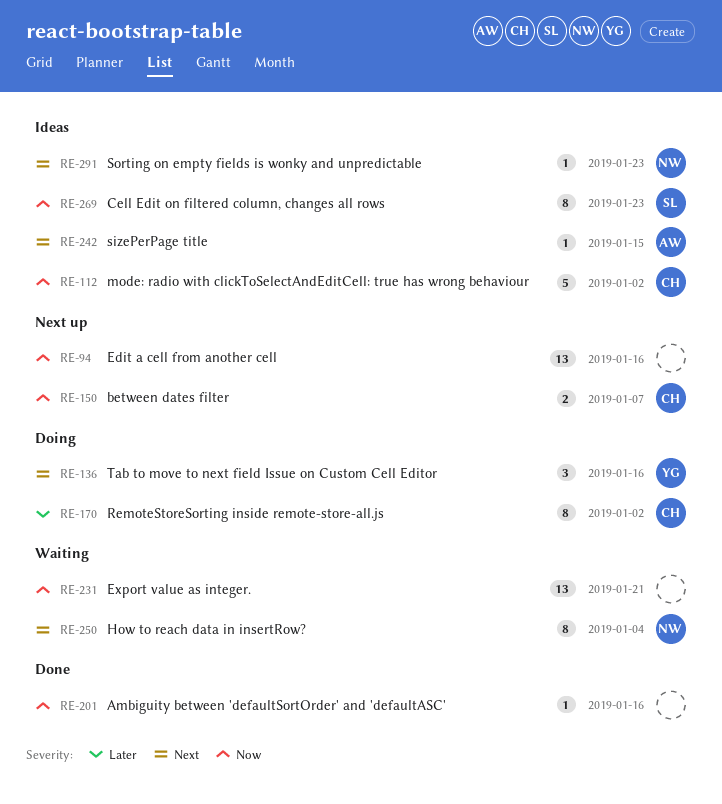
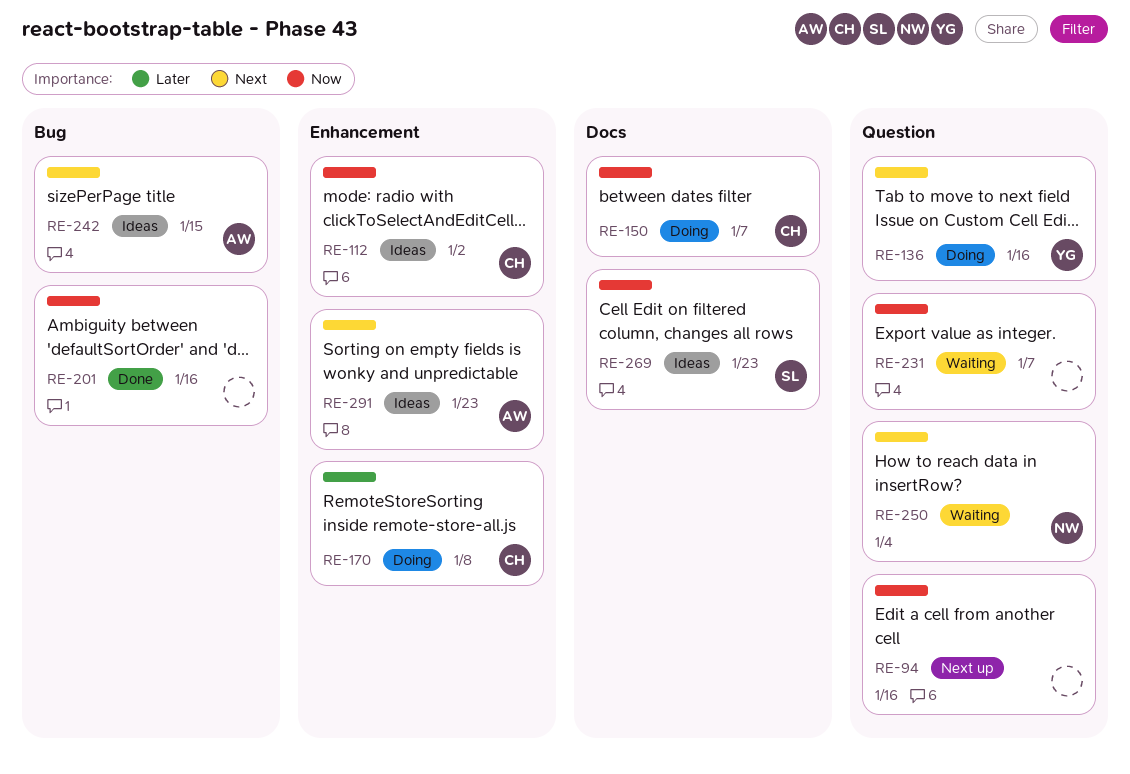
RE-150, status: Next up -> Doing
RE-170, due: Jan 2 -> Jan 8
RE-231, due: Jan 21 -> Jan 7
RE-291, owner: NW -> AW

